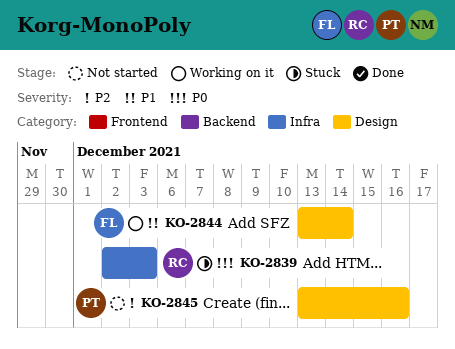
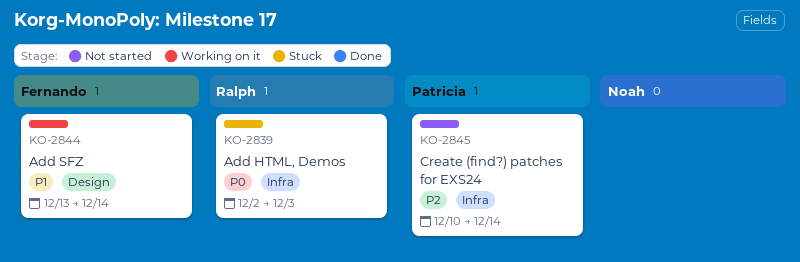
KO-2845, label: Design -> Infra
KO-2845, start: Dec 13 -> Dec 10
KO-2845, due: Dec 16 -> Dec 14

